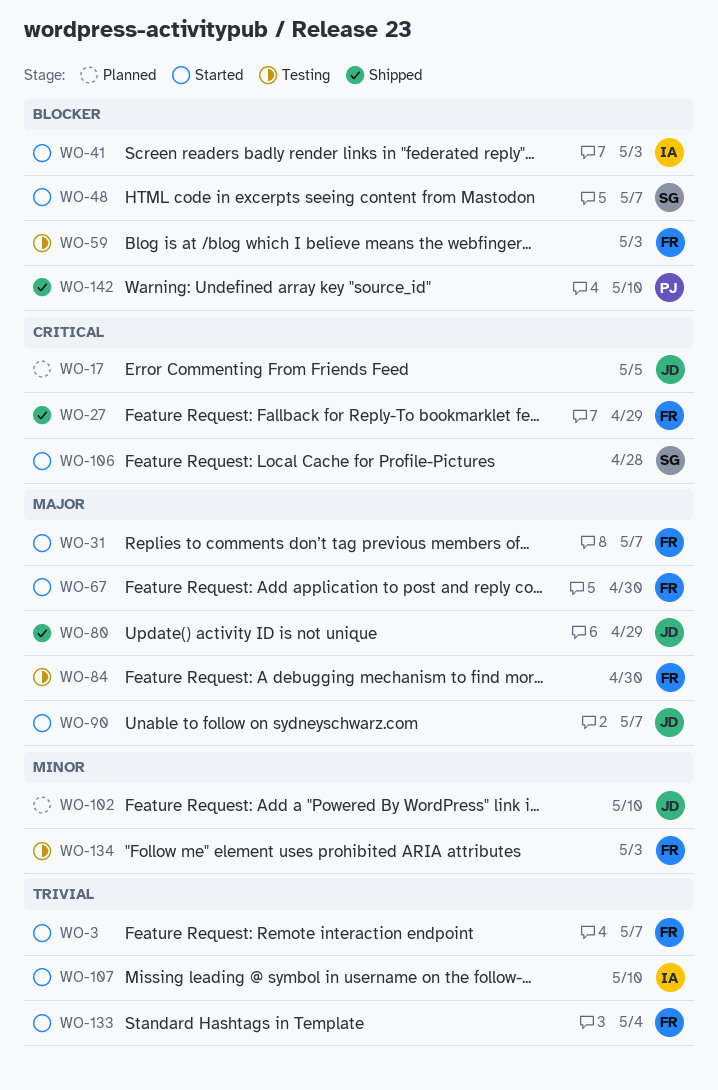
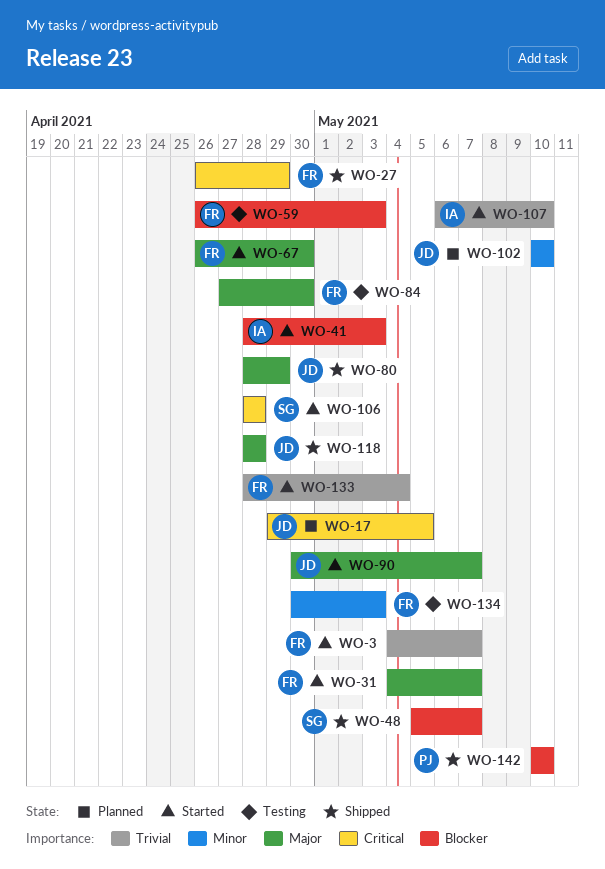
WO-48, status: Started -> Shipped
WO-118: none -> present

